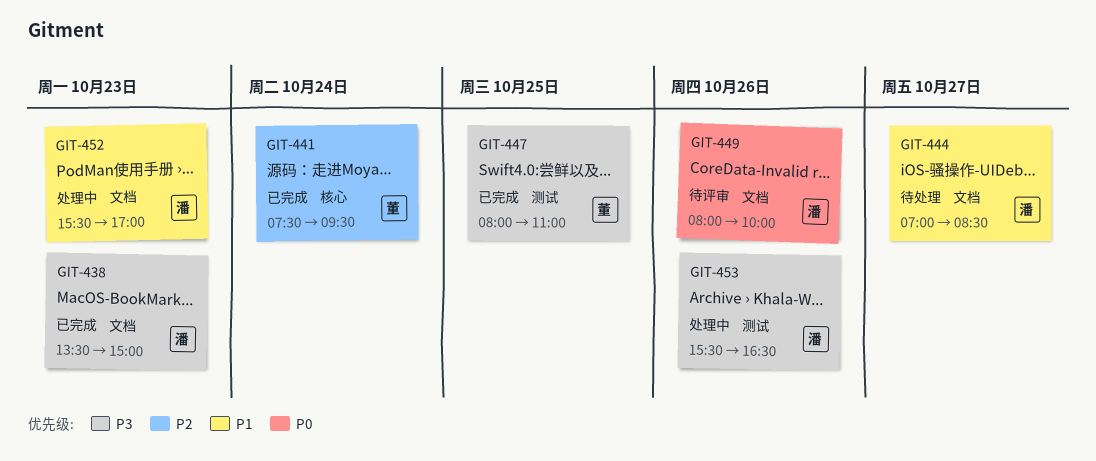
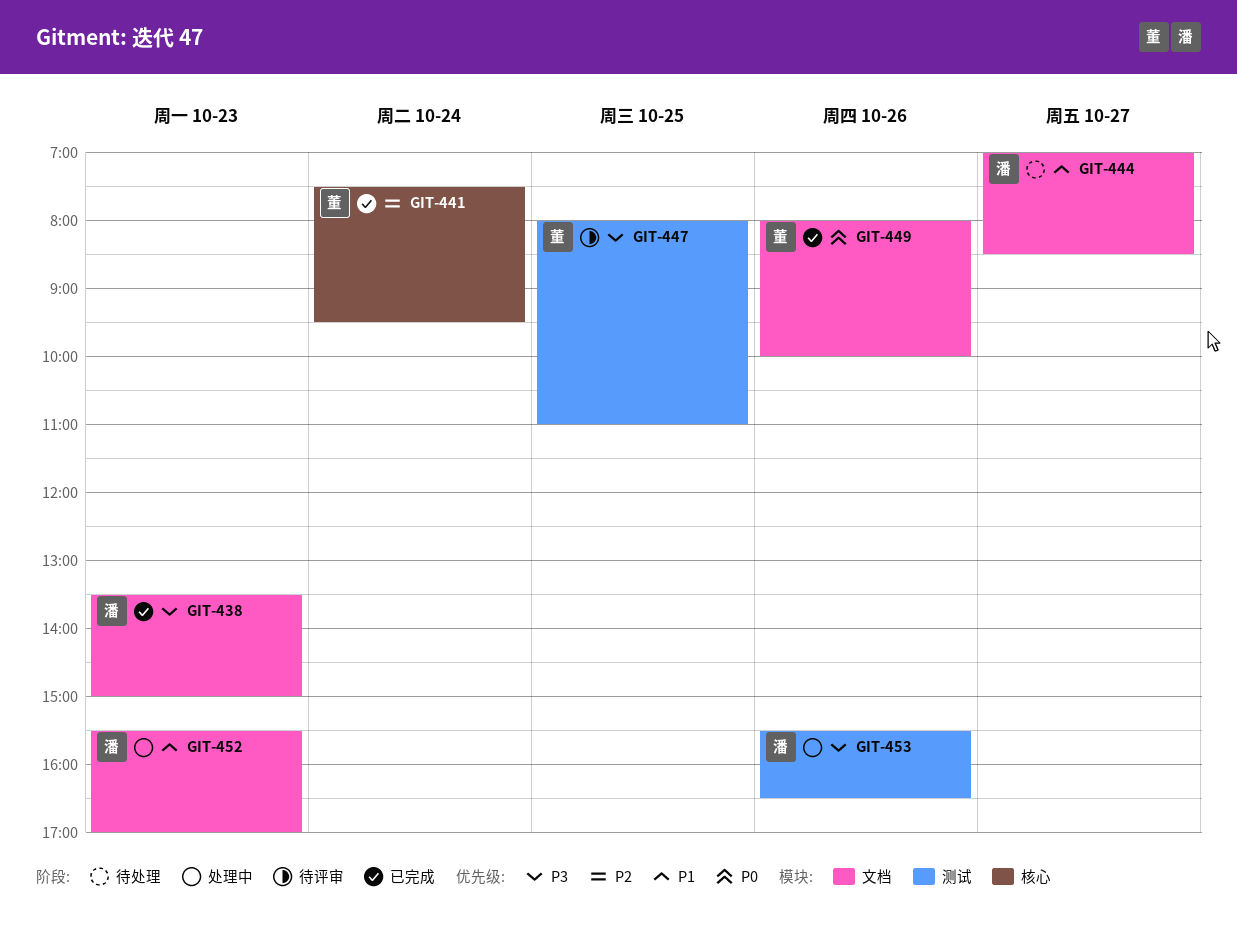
GIT-447, status: 已完成 -> 待评审
GIT-449, status: 待评审 -> 已完成
GIT-449, owner: 潘 -> 董

